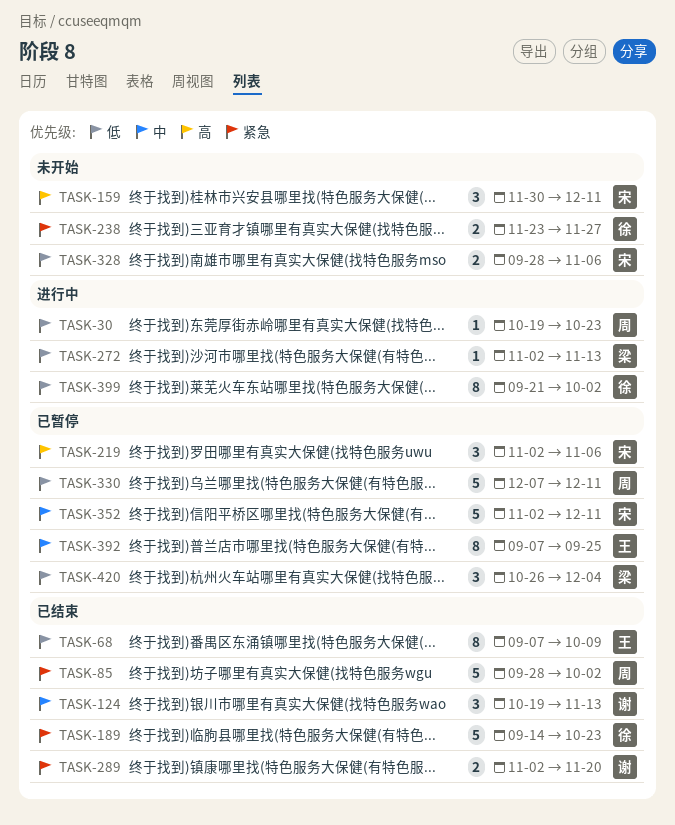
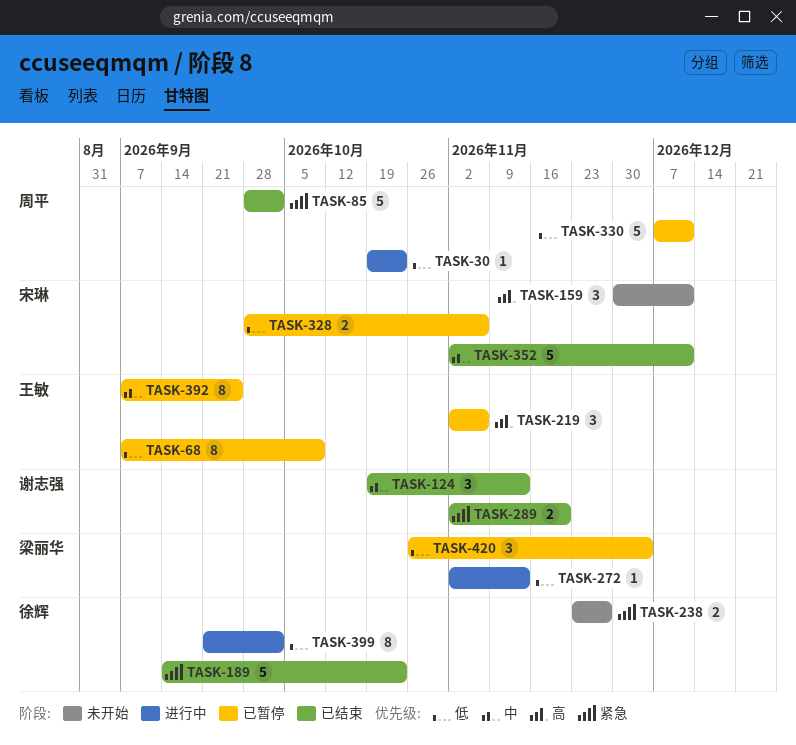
TASK-68, status: 已结束 -> 已暂停
TASK-219, owner: 宋琳 -> 王敏
TASK-328, status: 未开始 -> 已暂停
TASK-352, status: 已暂停 -> 已结束

